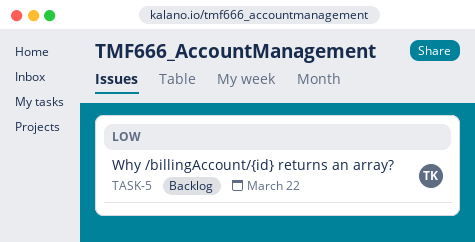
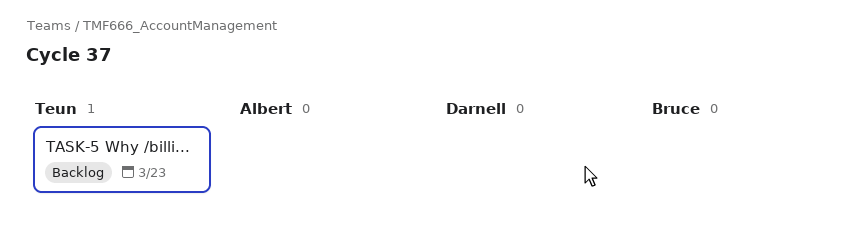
TASK-5, due: Mar 22 -> Mar 23

